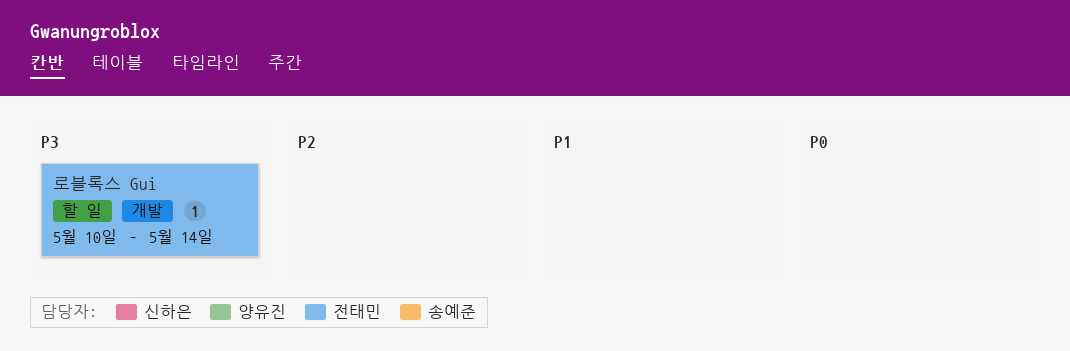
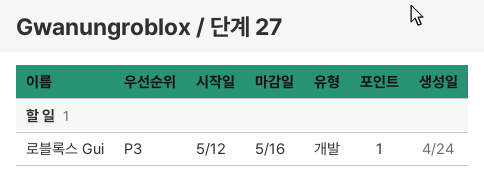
로블록스 Gui, start: May 10 -> May 12
로블록스 Gui, due: May 14 -> May 16

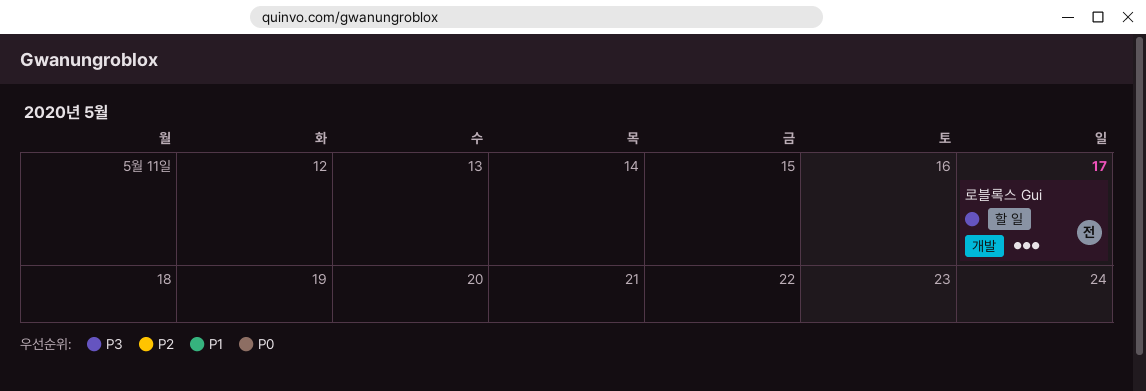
로블록스 Gui, estimate: 1 -> 3
로블록스 Gui, due: May 16 -> May 17

